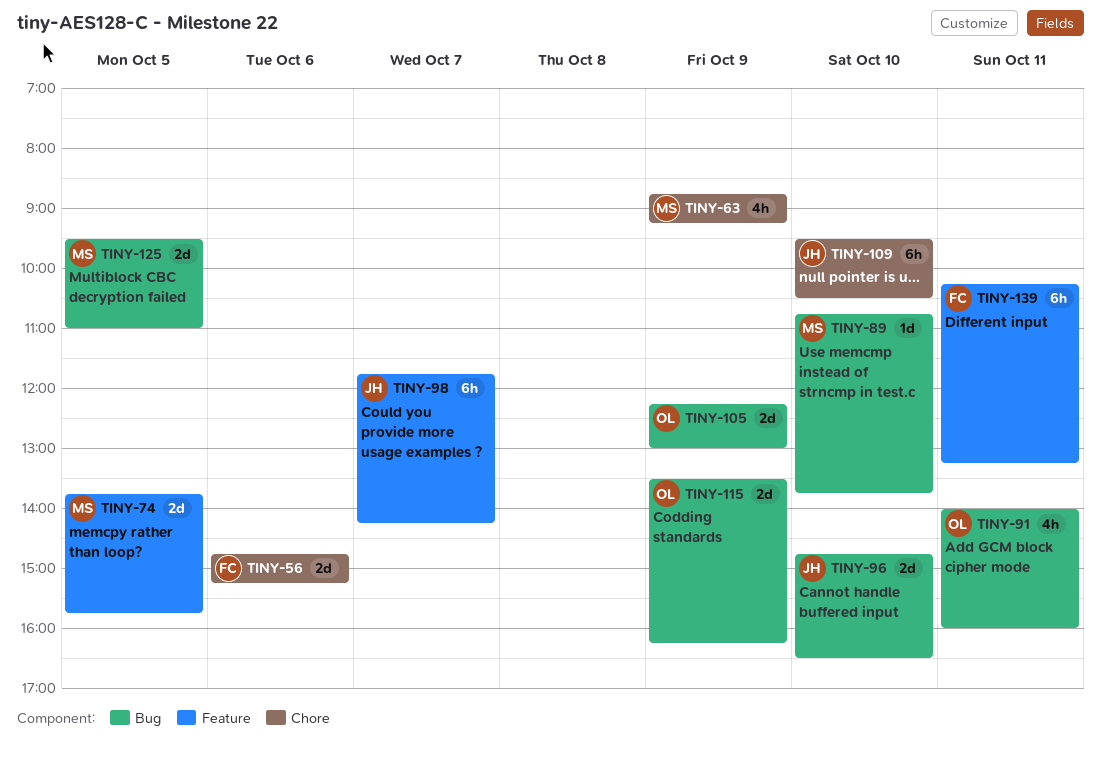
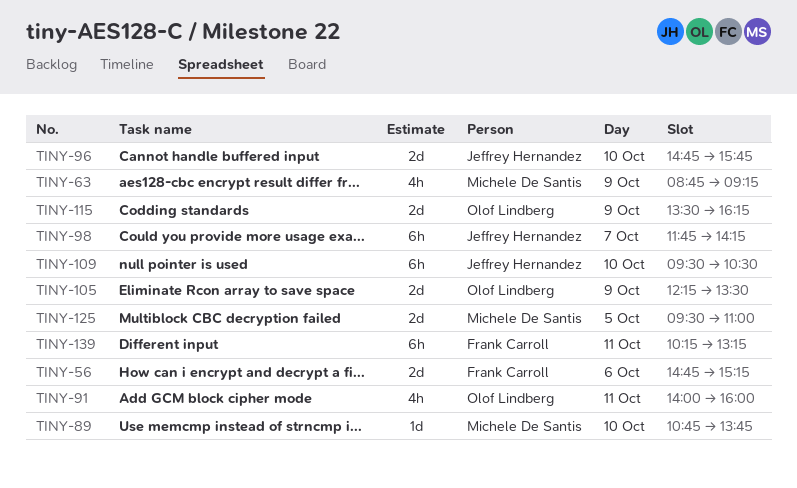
TINY-74: present -> none
TINY-96, ends: 16:30 -> 15:45
TINY-105, ends: 13:00 -> 13:30

